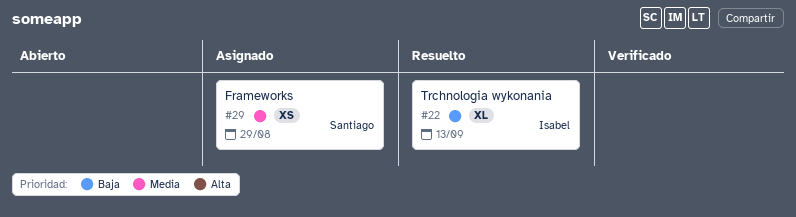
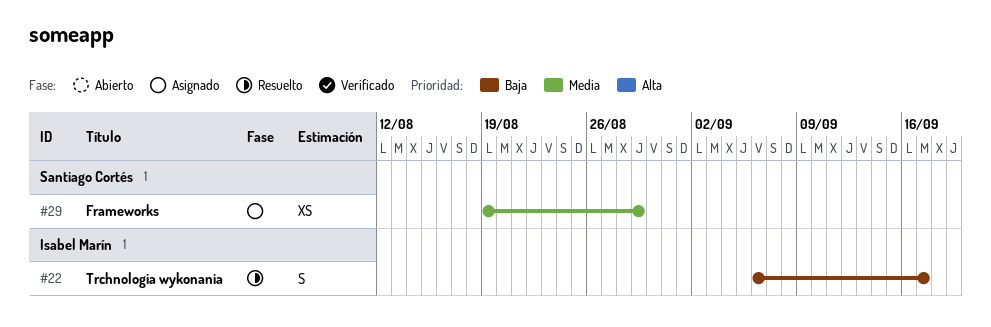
#22, estimate: XL -> S
#22, due: Sep 13 -> Sep 17

